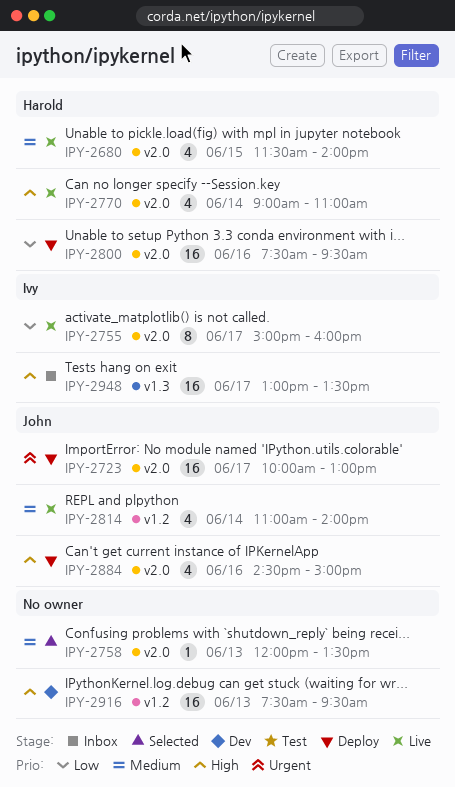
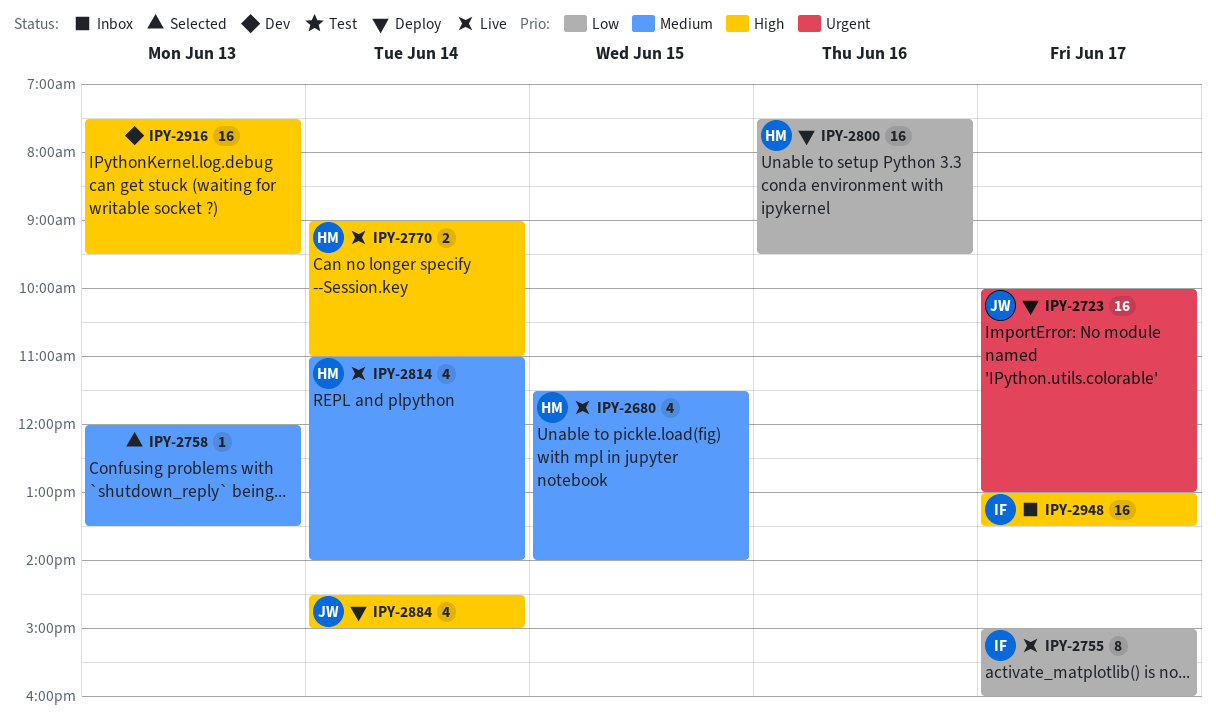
IPY-2770, estimate: 4 -> 2
IPY-2814, owner: John -> Harold
IPY-2884, day: Jun 16 -> Jun 14

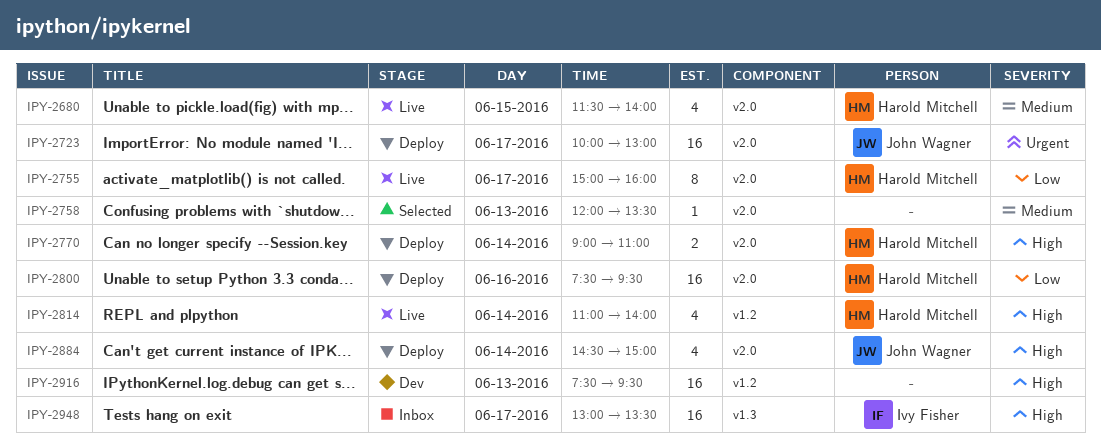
IPY-2755, owner: Ivy Fisher -> Harold Mitchell
IPY-2770, status: Live -> Deploy
IPY-2814, priority: Medium -> High

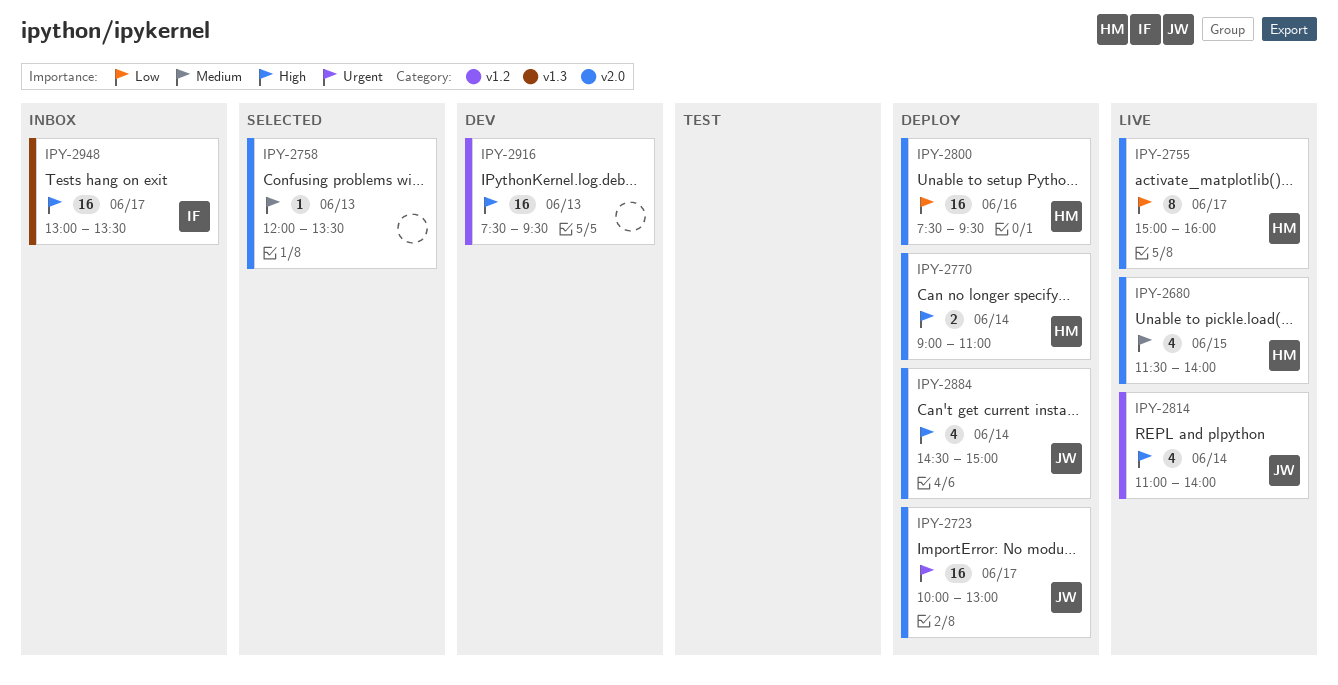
IPY-2814, owner: Harold Mitchell -> John Wagner

